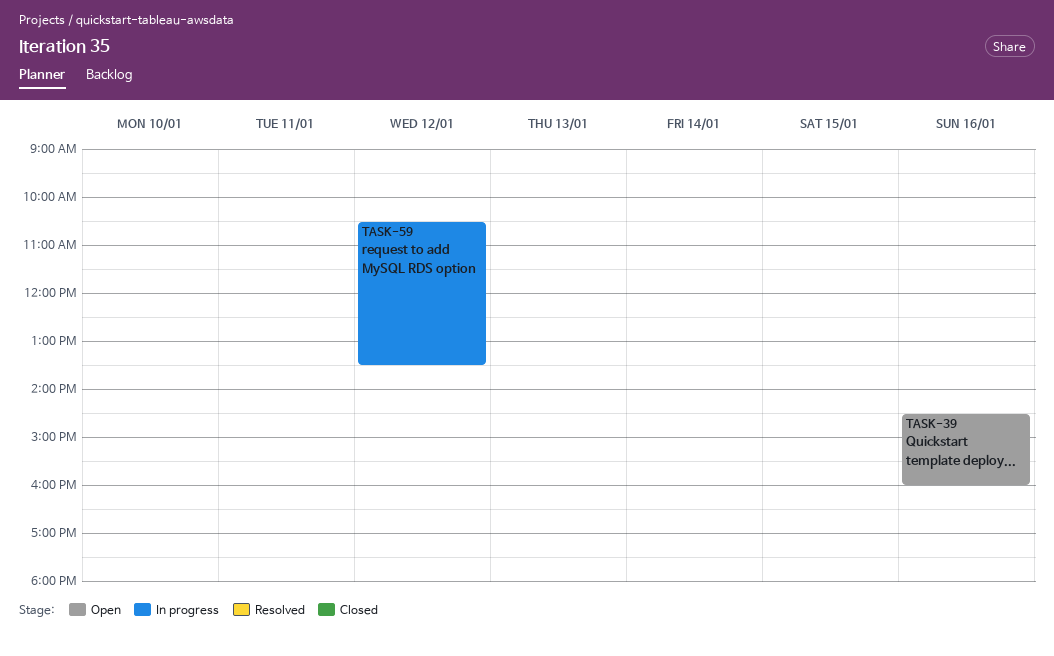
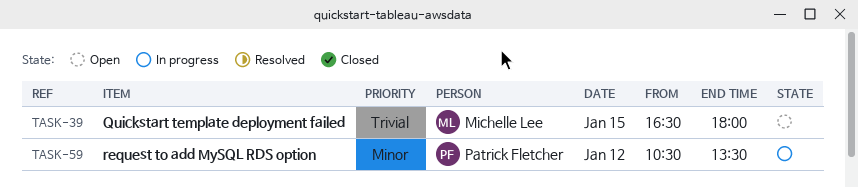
TASK-39, day: Jan 16 -> Jan 15
TASK-39, begins: 14:30 -> 16:30
TASK-39, ends: 16:00 -> 18:00

